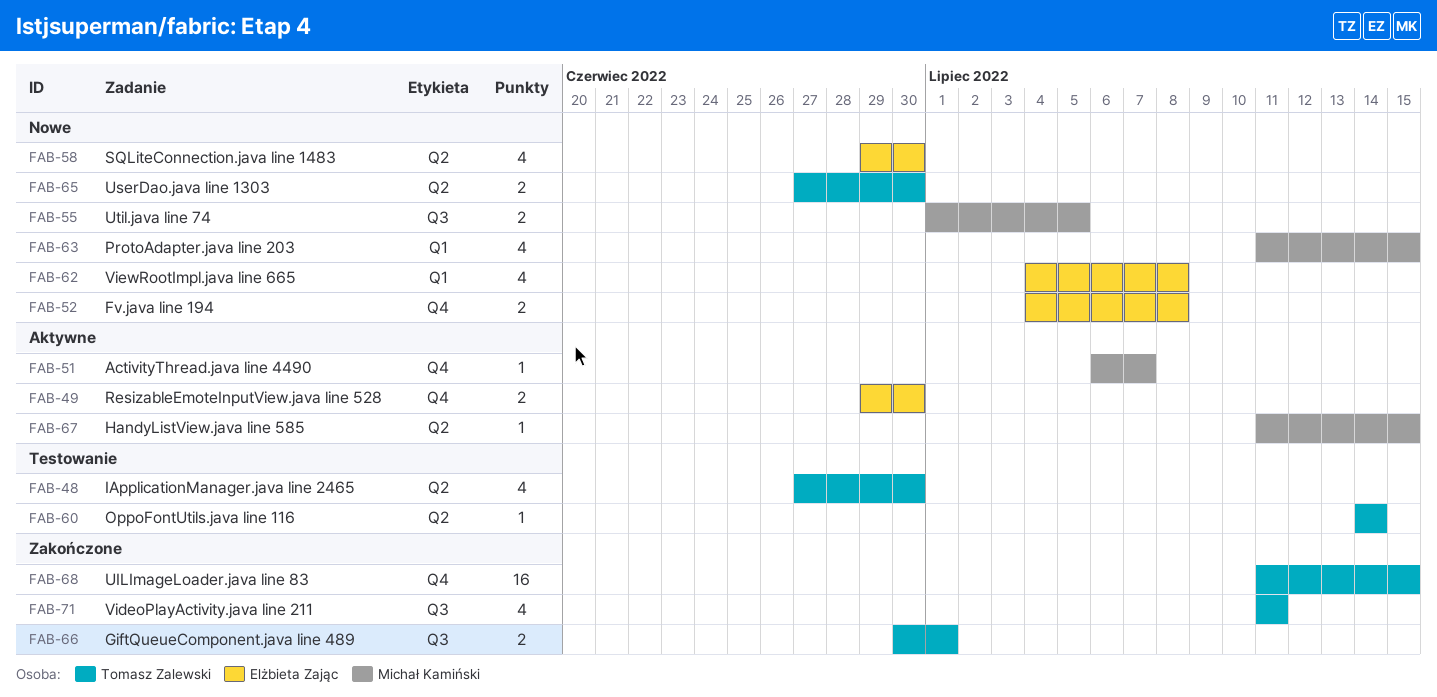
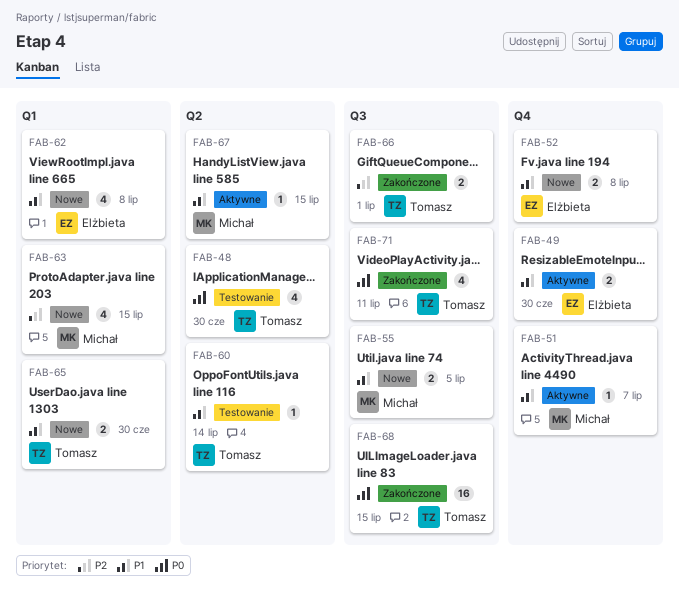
FAB-58: present -> none
FAB-65, label: Q2 -> Q1
FAB-68, label: Q4 -> Q3

